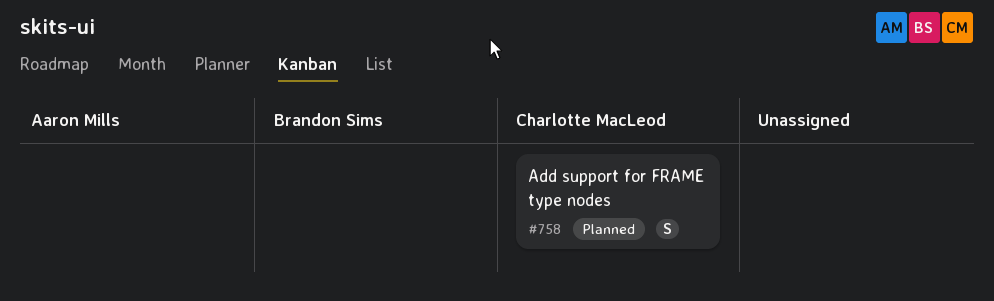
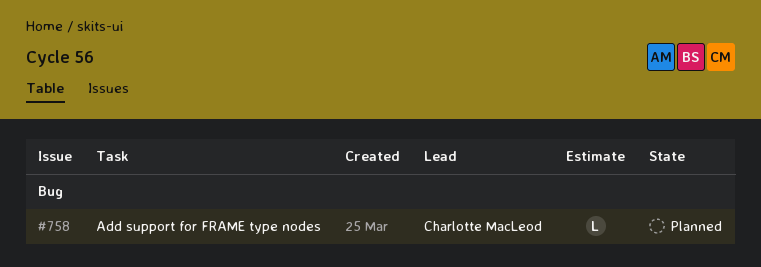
#758, estimate: S -> L

